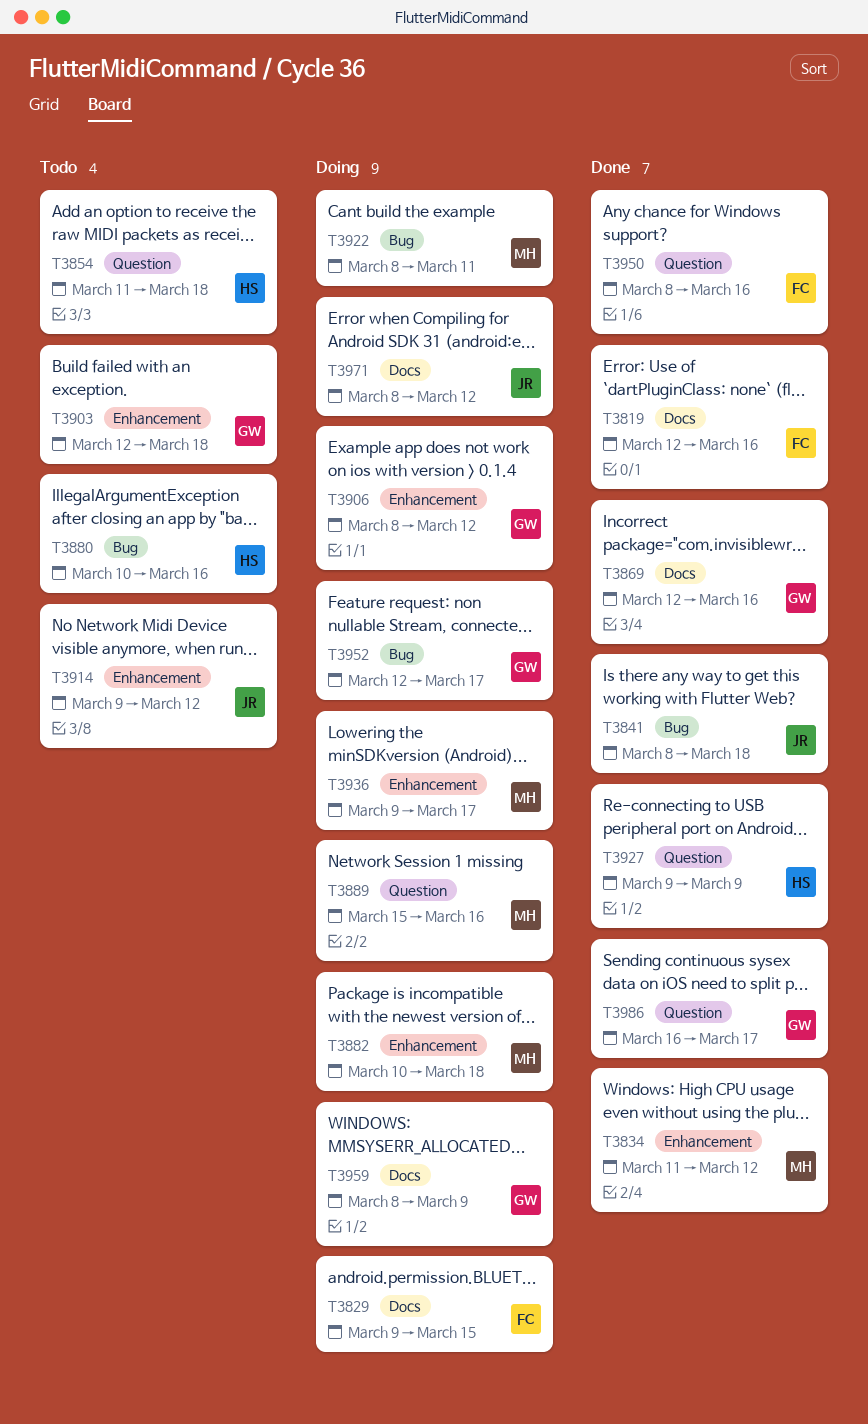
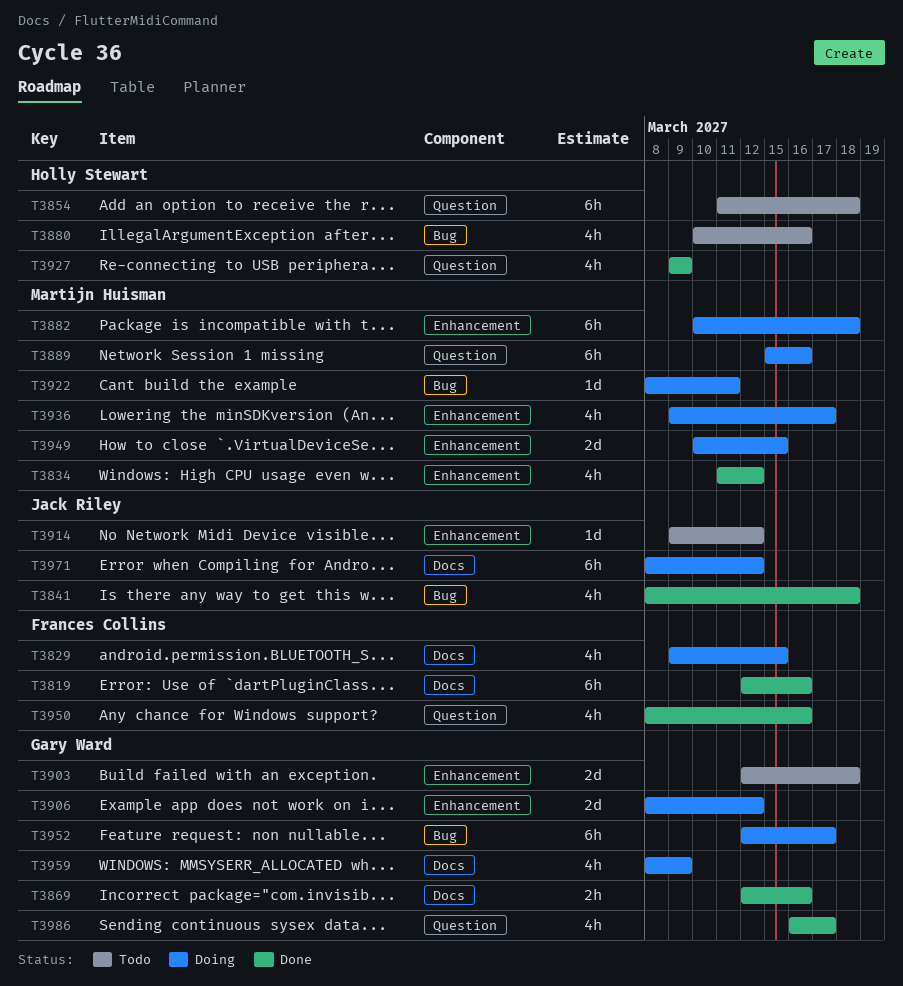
T3949: none -> present

